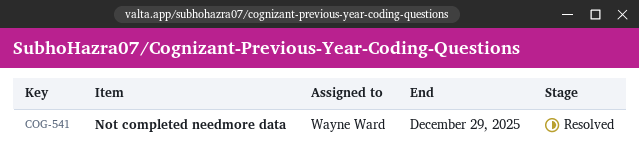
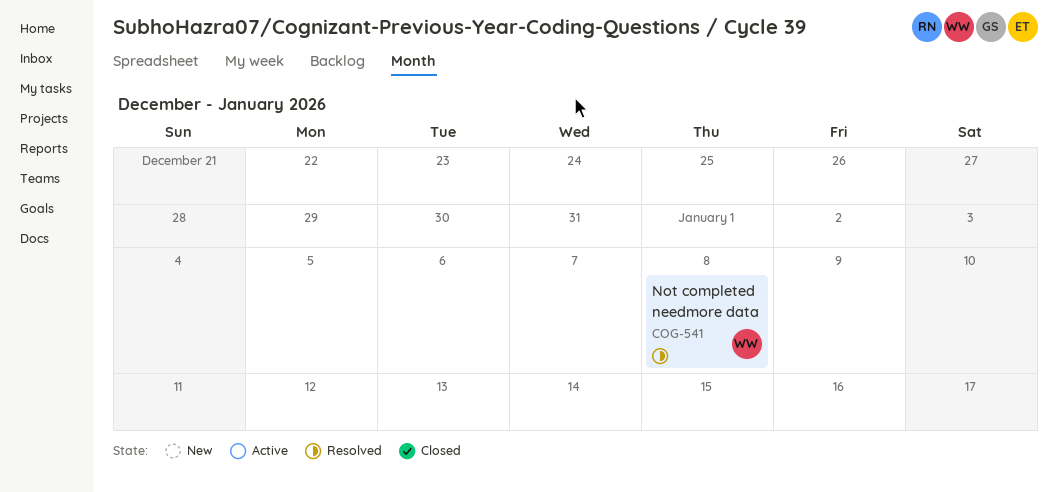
COG-541, due: Dec 29 -> Jan 8

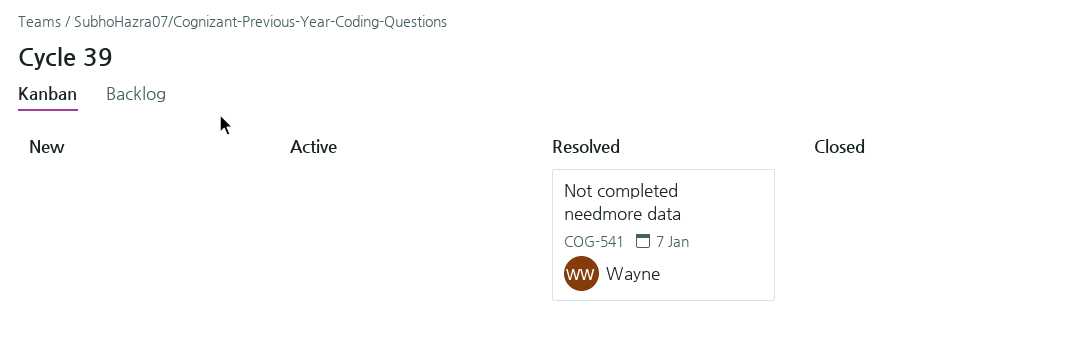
COG-541, due: Jan 8 -> Jan 7

